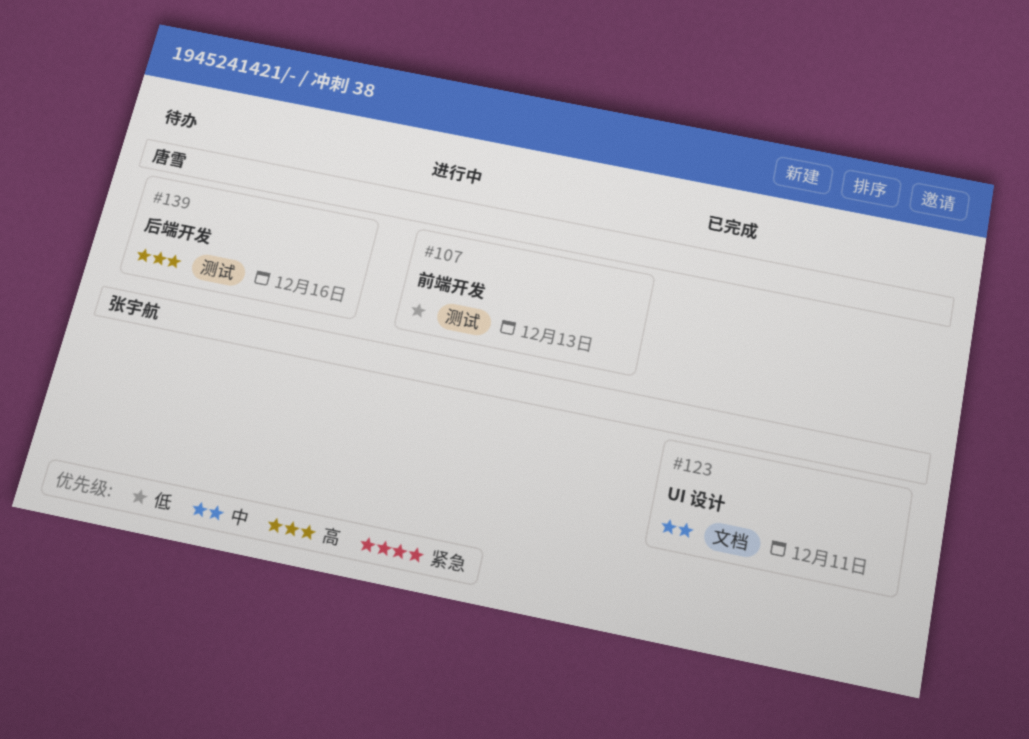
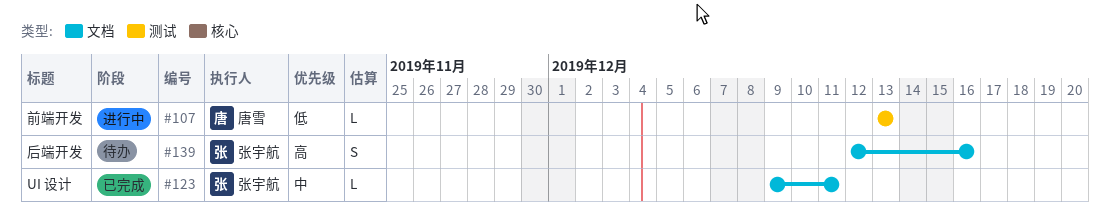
#139, owner: 唐雪 -> 张宇航
#139, label: 测试 -> 文档

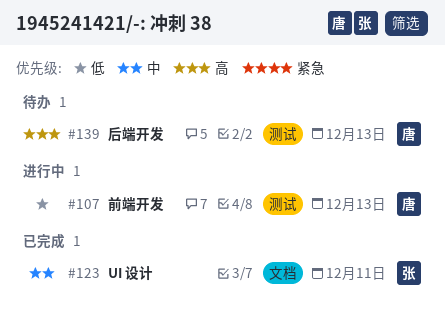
#139, owner: 张宇航 -> 唐雪
#139, label: 文档 -> 测试
#139, due: Dec 16 -> Dec 13

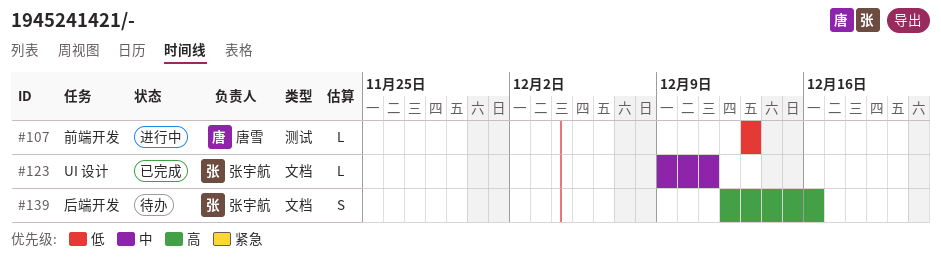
#139, owner: 唐雪 -> 张宇航
#139, label: 测试 -> 文档
#139, due: Dec 13 -> Dec 16

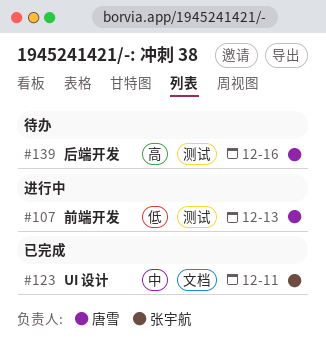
#139, owner: 张宇航 -> 唐雪
#139, label: 文档 -> 测试

